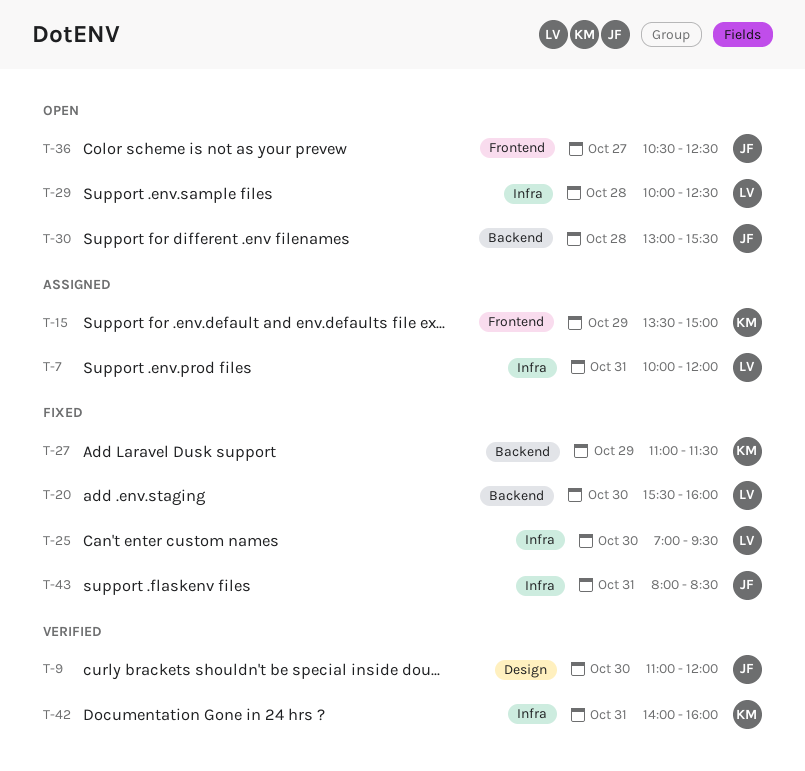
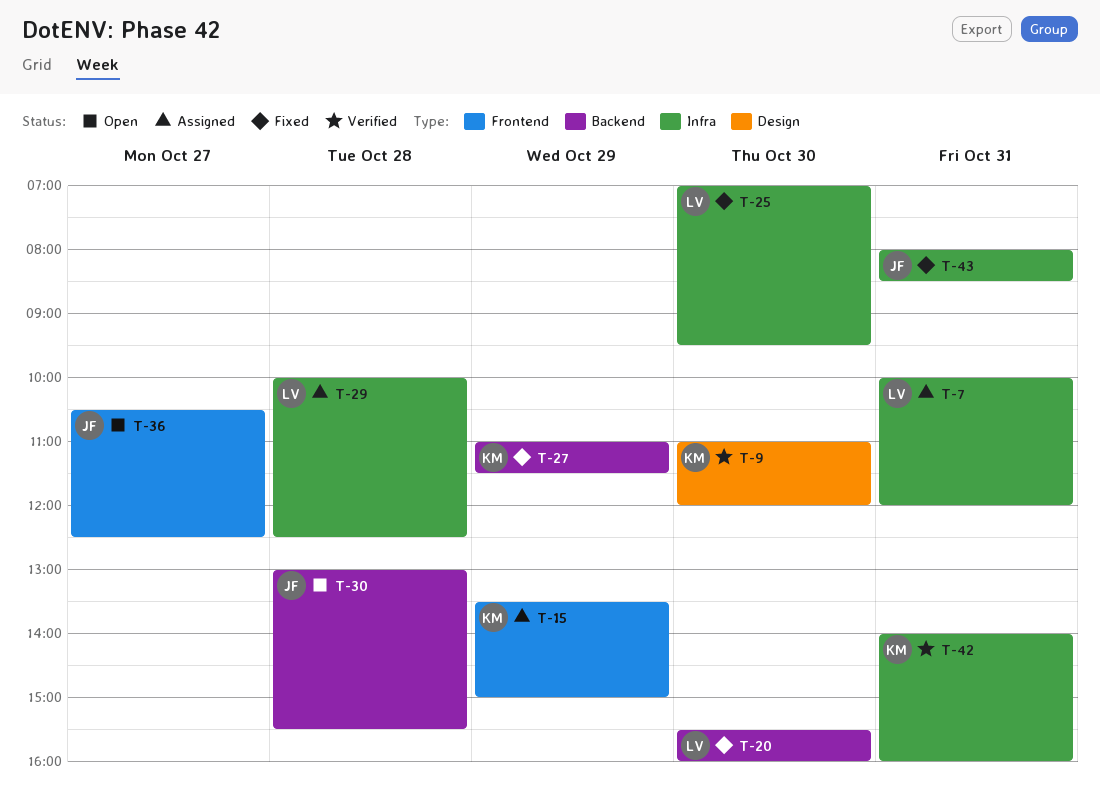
T-9, owner: JF -> KM
T-29, status: Open -> Assigned

